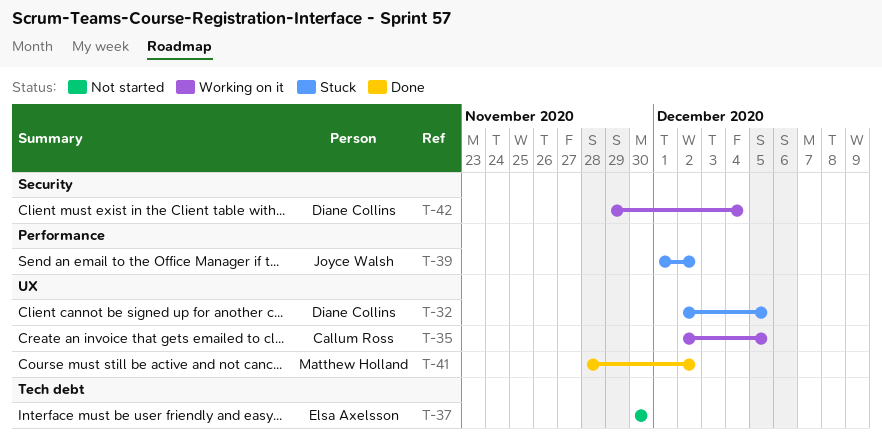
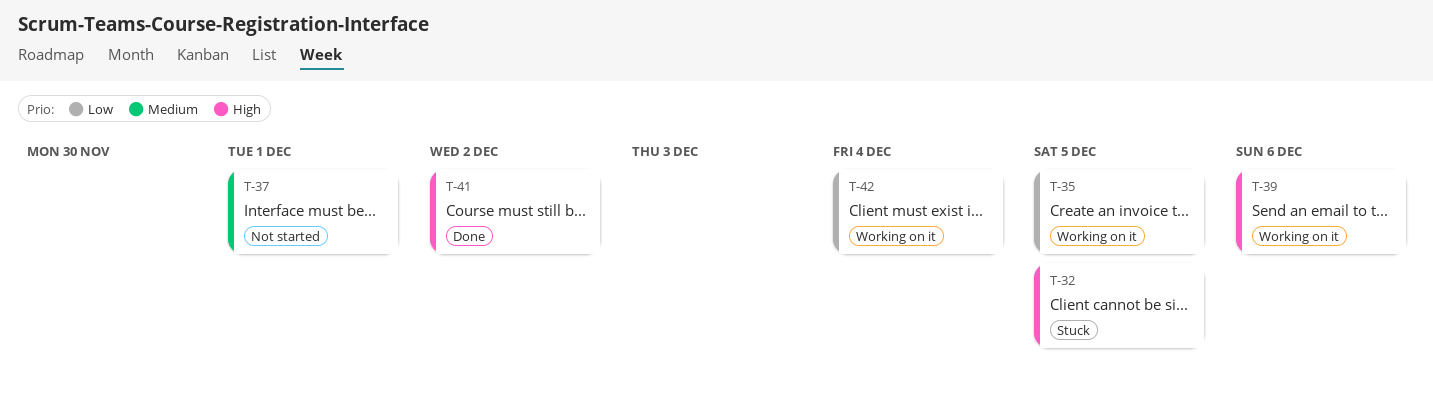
T-37, due: Nov 30 -> Dec 1
T-39, status: Stuck -> Working on it
T-39, due: Dec 2 -> Dec 6

